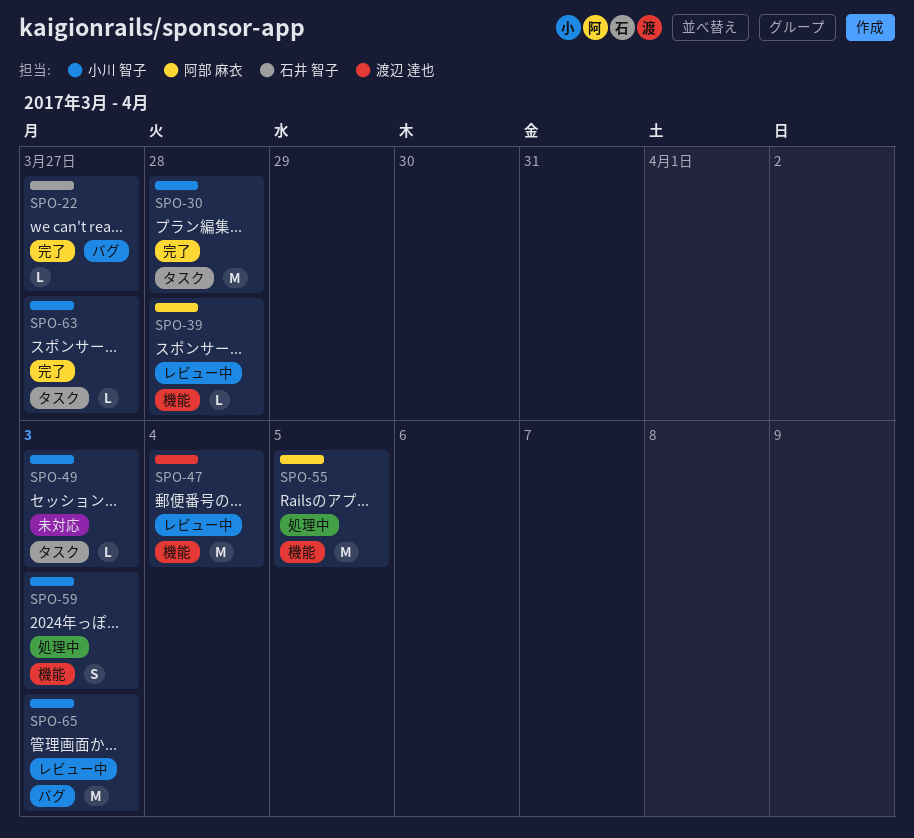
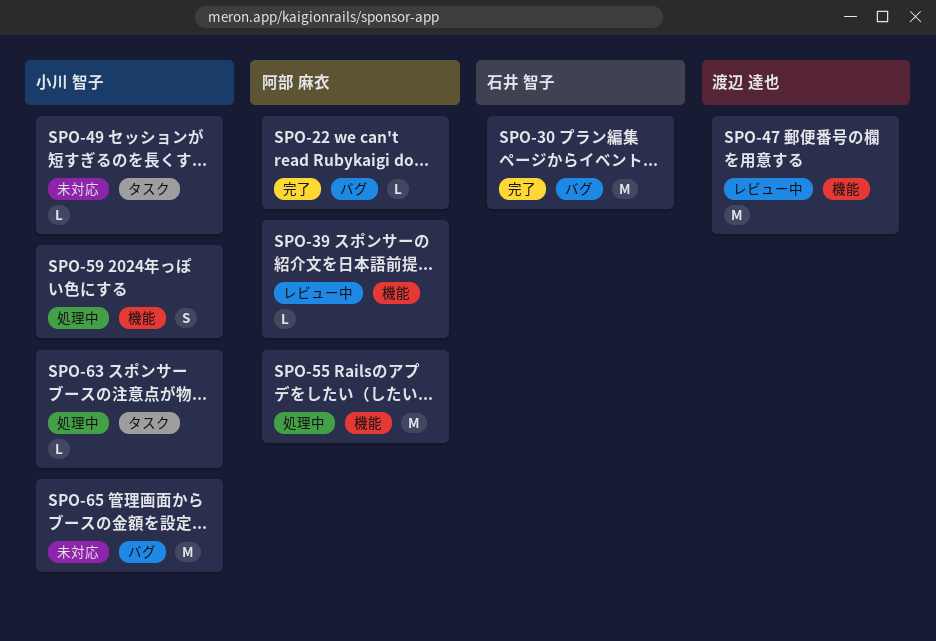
SPO-22, owner: 石井 智子 -> 阿部 麻衣
SPO-30, owner: 小川 智子 -> 石井 智子
SPO-30, label: タスク -> バグ
SPO-63, status: 完了 -> 処理中
SPO-65, status: レビュー中 -> 未対応

